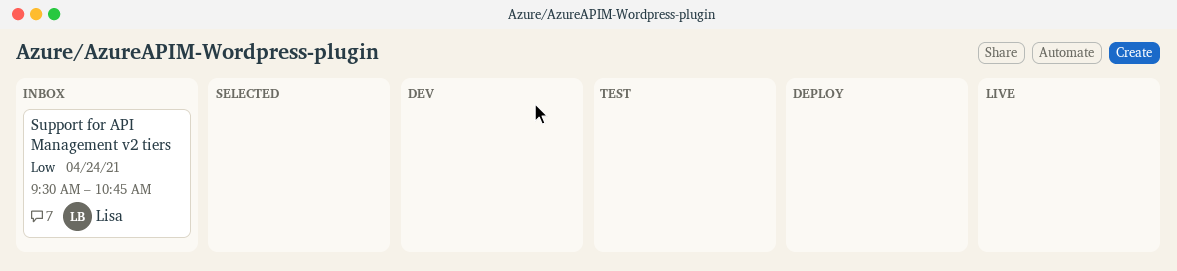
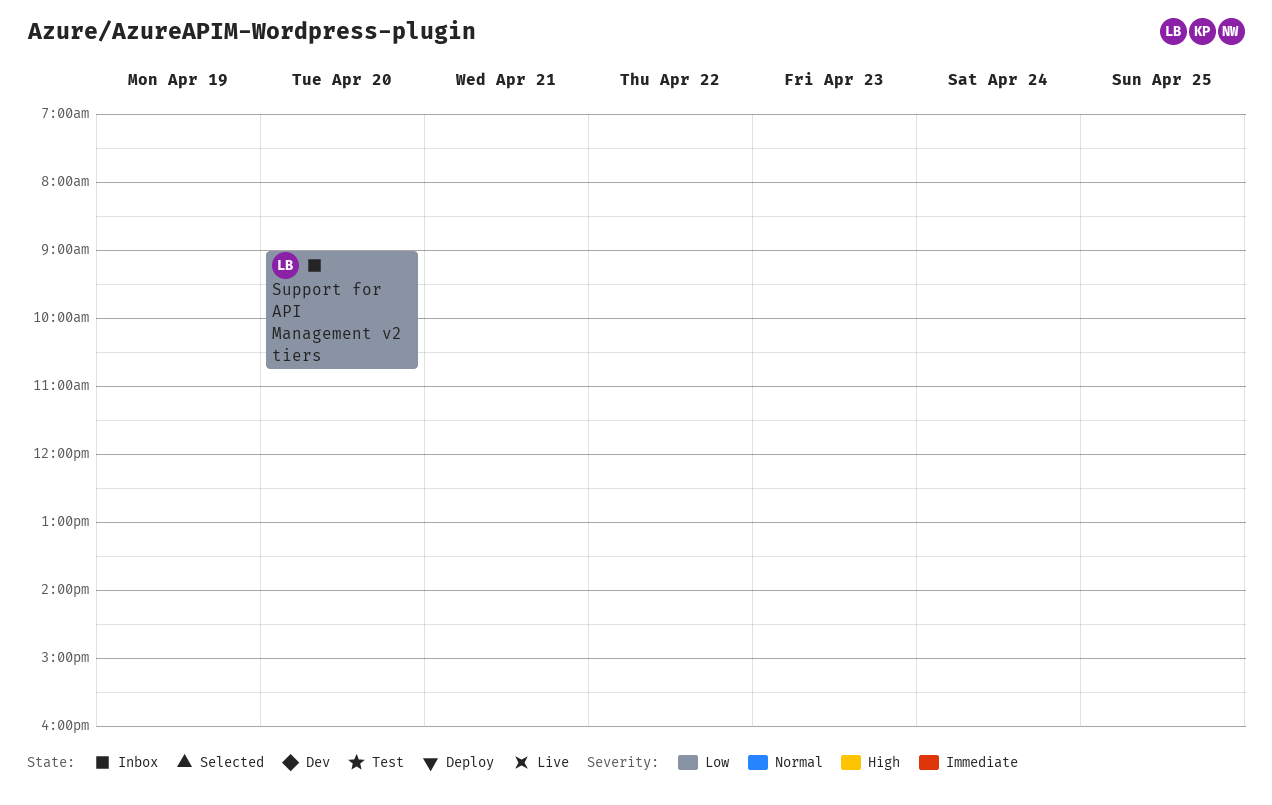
Support for API Management v2 tiers, day: Apr 24 -> Apr 20
Support for API Management v2 tiers, begins: 09:30 -> 09:00

